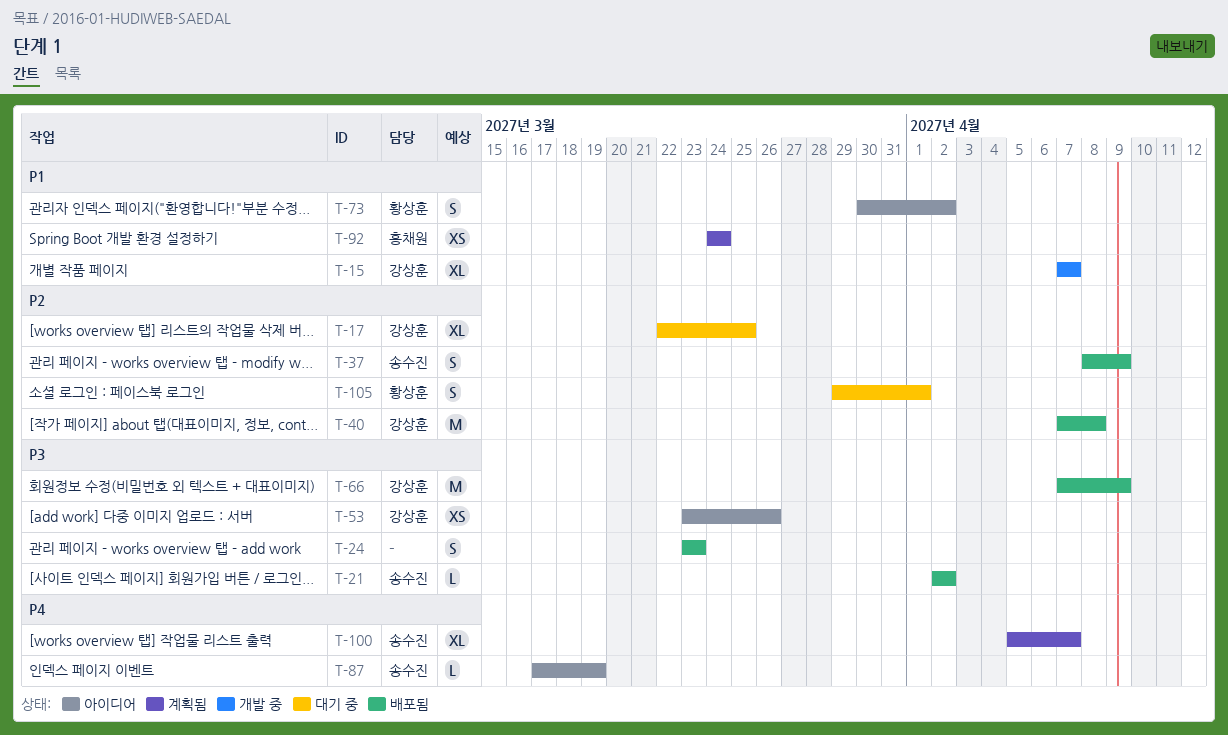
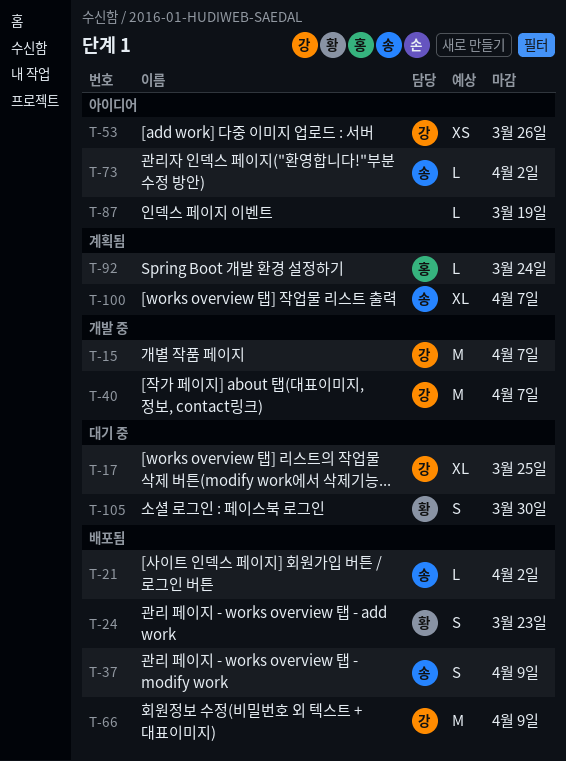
T-15, estimate: XL -> M
T-24, owner: none -> 황상훈
T-40, status: 배포됨 -> 개발 중
T-40, due: Apr 8 -> Apr 7
T-73, owner: 황상훈 -> 송수진
T-73, estimate: S -> L
T-87, owner: 송수진 -> none
T-92, estimate: XS -> L
T-105, due: Apr 1 -> Mar 30

